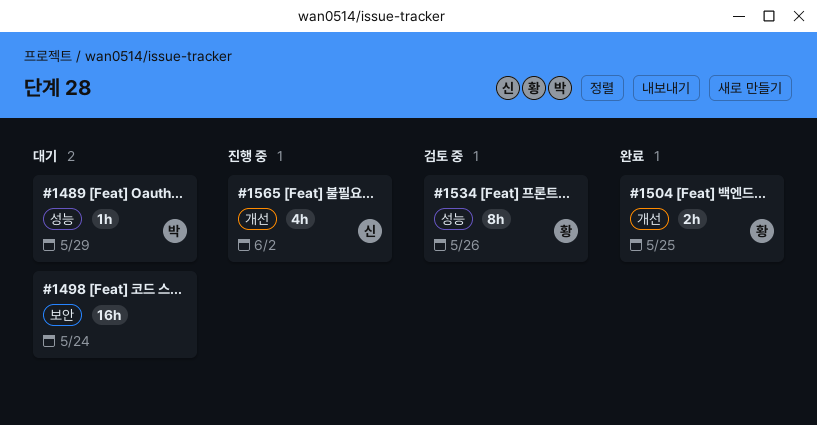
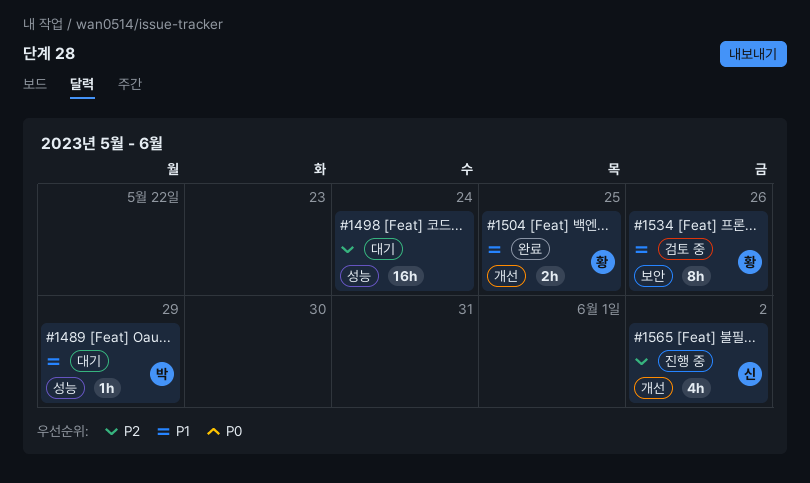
#1498, label: 보안 -> 성능
#1534, label: 성능 -> 보안

